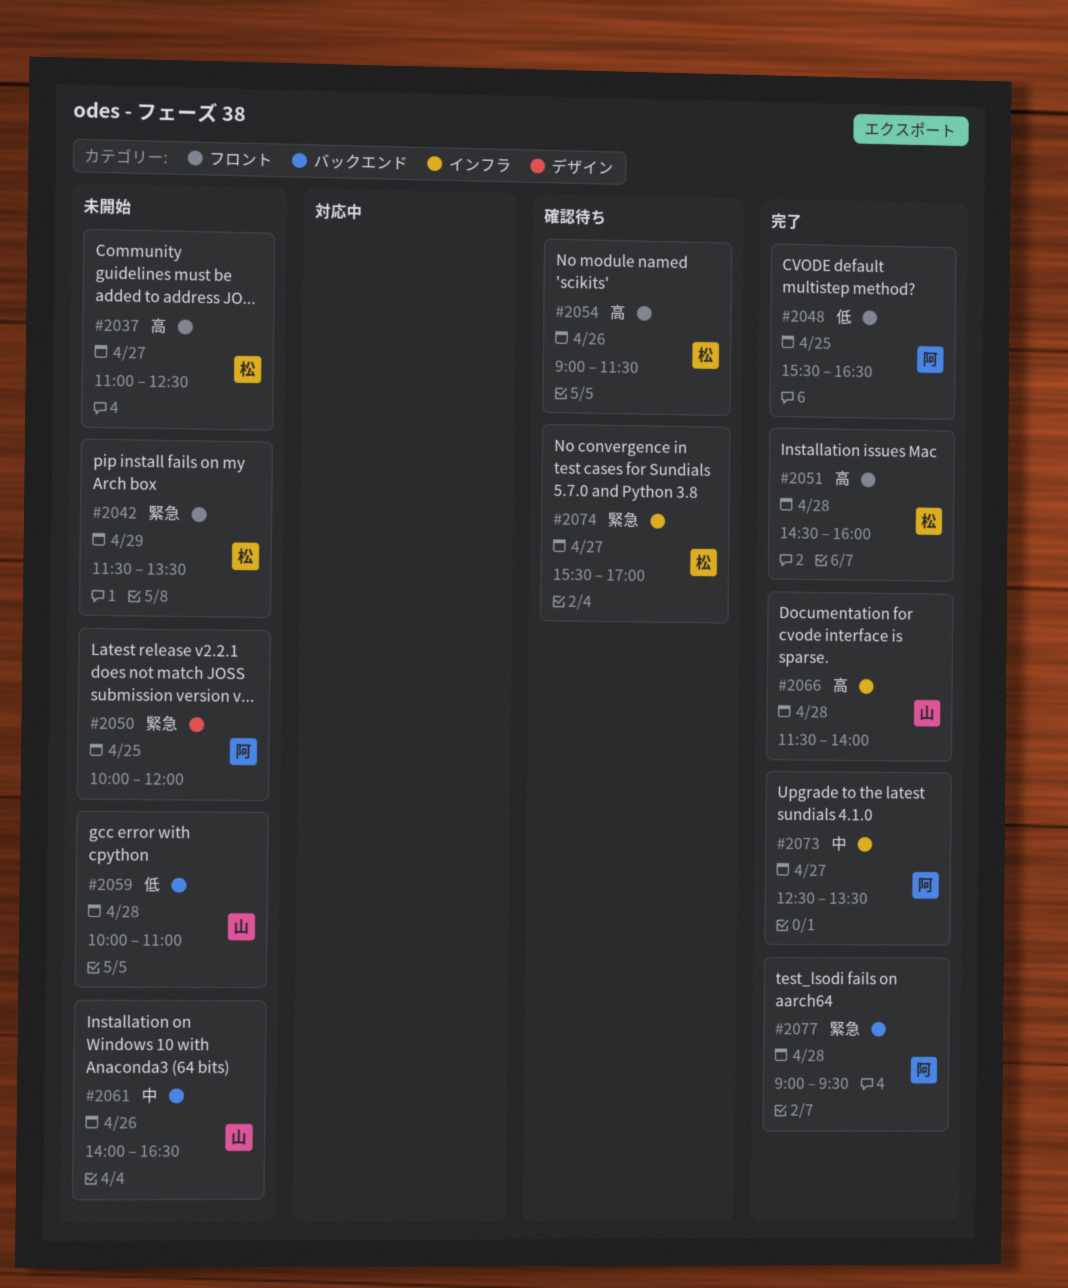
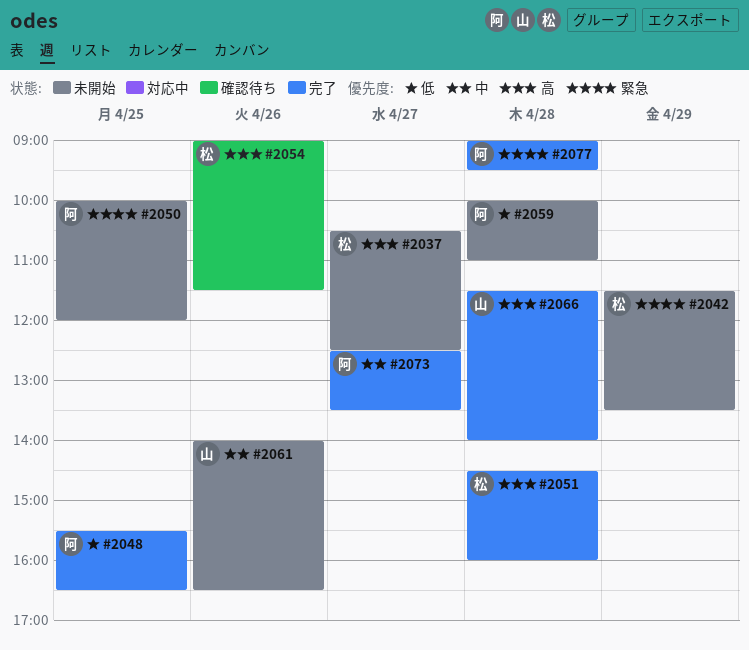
#2037, begins: 11:00 -> 10:30
#2059, owner: 山 -> 阿
#2074: present -> none

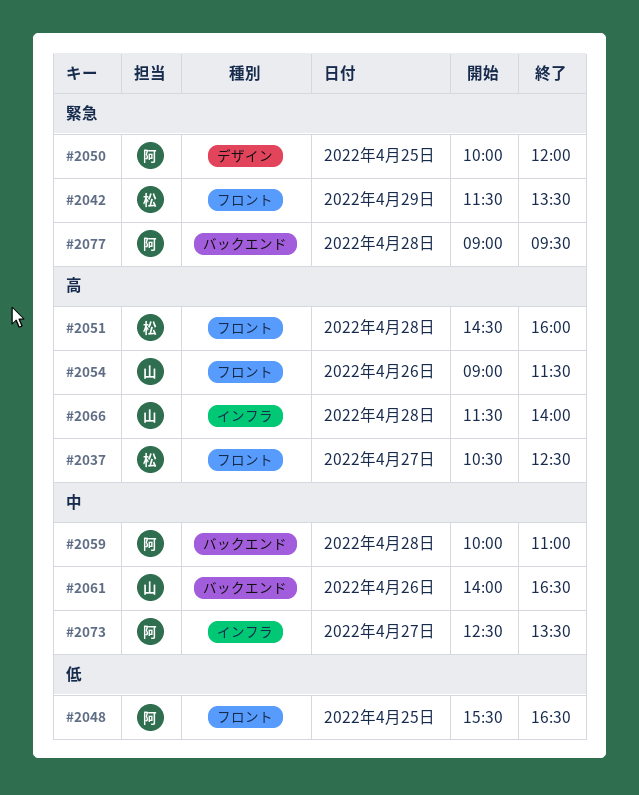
#2054, owner: 松 -> 山
#2059, priority: 低 -> 中

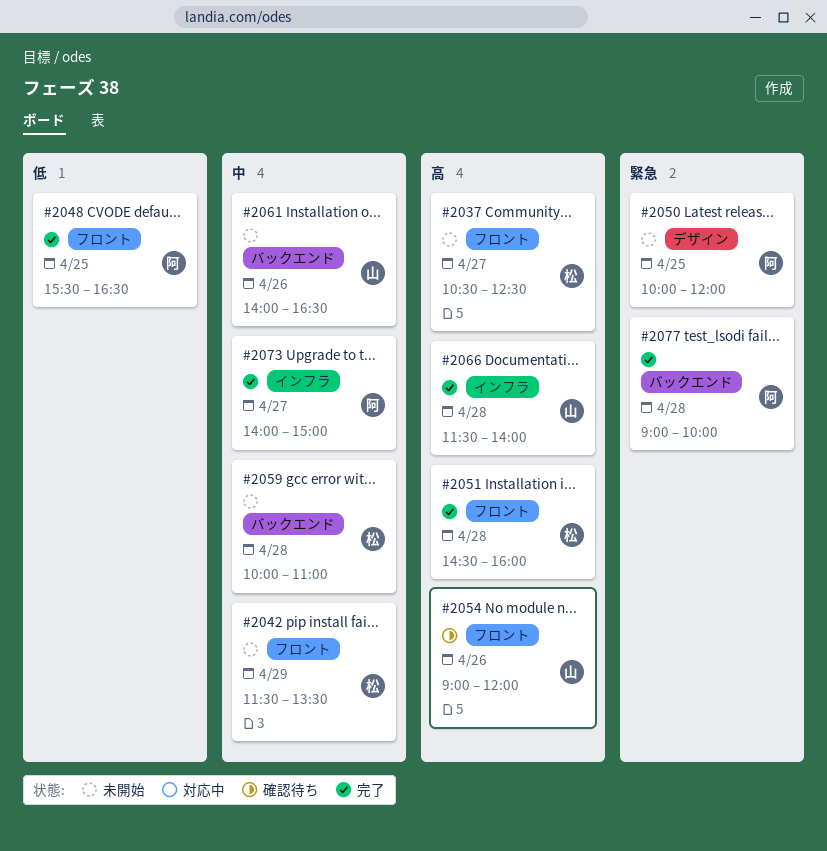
#2042, priority: 緊急 -> 中
#2054, ends: 11:30 -> 12:00
#2059, owner: 阿 -> 松
#2073, begins: 12:30 -> 14:00
#2073, ends: 13:30 -> 15:00
#2077, ends: 09:30 -> 10:00

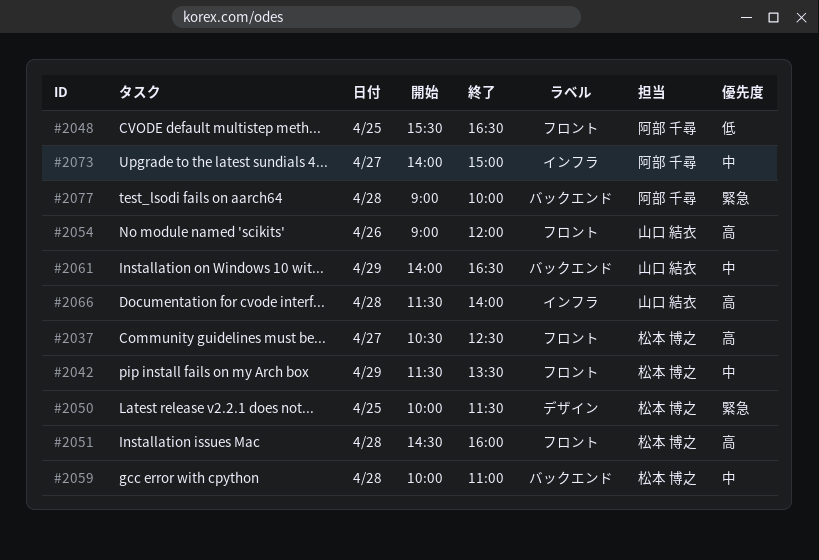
#2050, owner: 阿部 千尋 -> 松本 博之
#2050, ends: 12:00 -> 11:30
#2061, day: Apr 26 -> Apr 29

